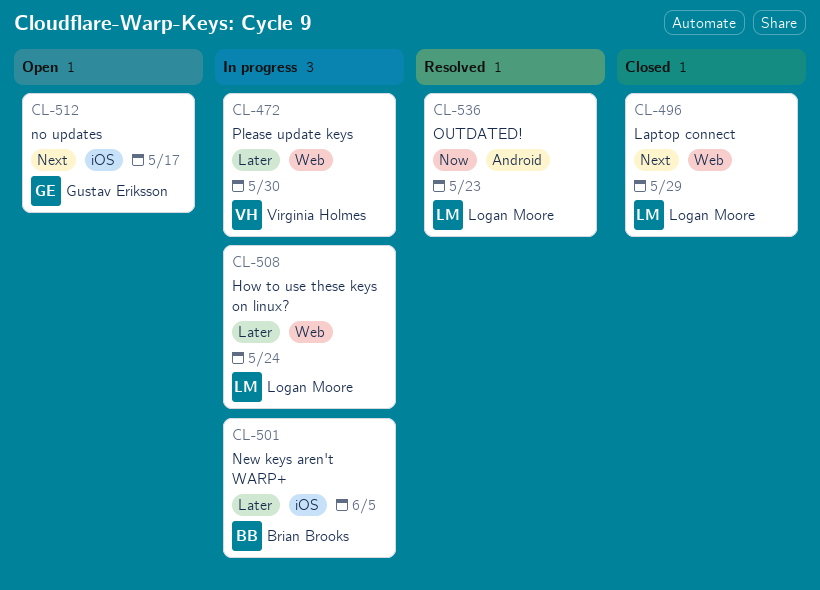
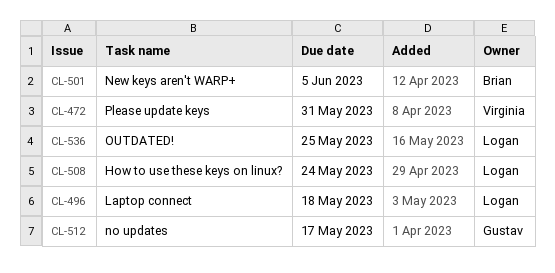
CL-472, due: May 30 -> May 31
CL-496, due: May 29 -> May 18
CL-536, due: May 23 -> May 25

